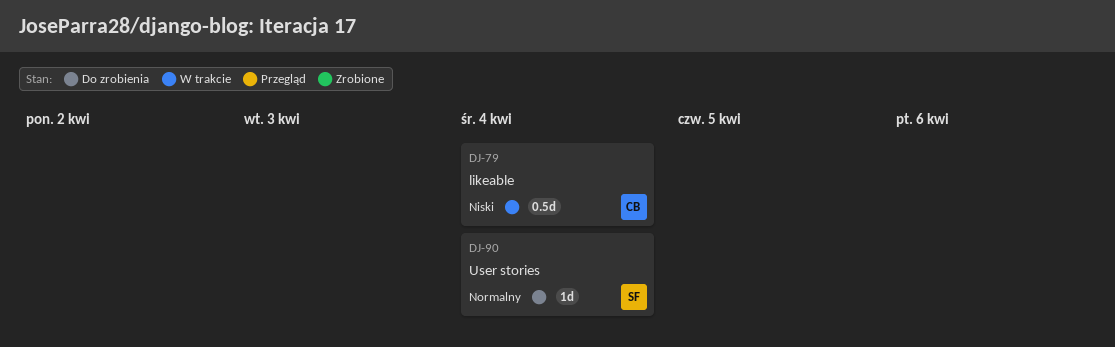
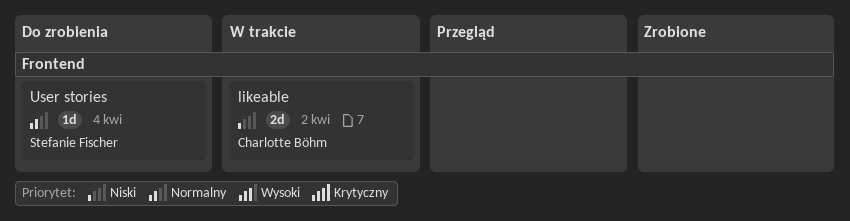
likeable, estimate: 0.5d -> 2d
likeable, due: Apr 4 -> Apr 2

